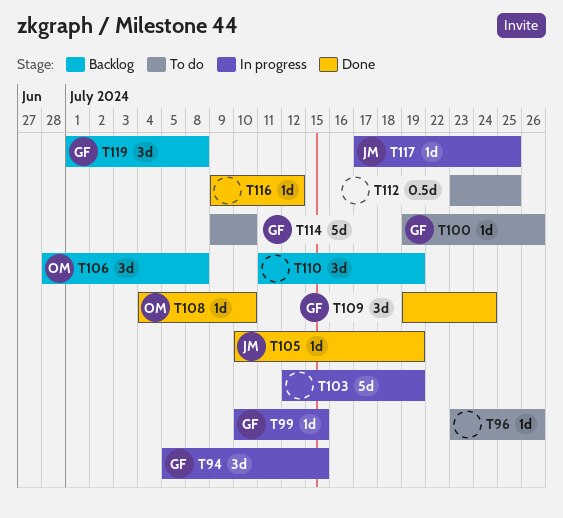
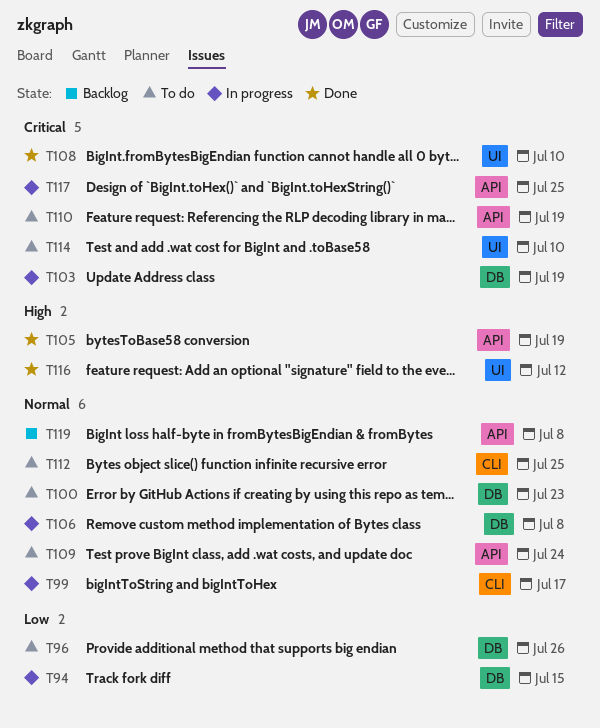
T99, due: Jul 15 -> Jul 17
T100, due: Jul 26 -> Jul 23
T106, status: Backlog -> In progress
T109, status: Done -> To do
T110, status: Backlog -> To do

